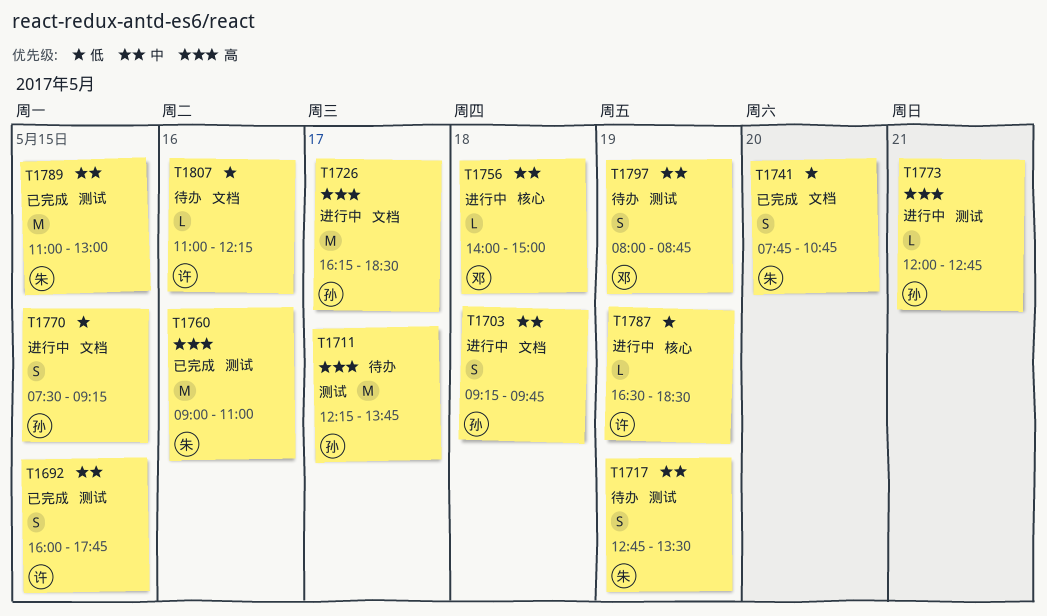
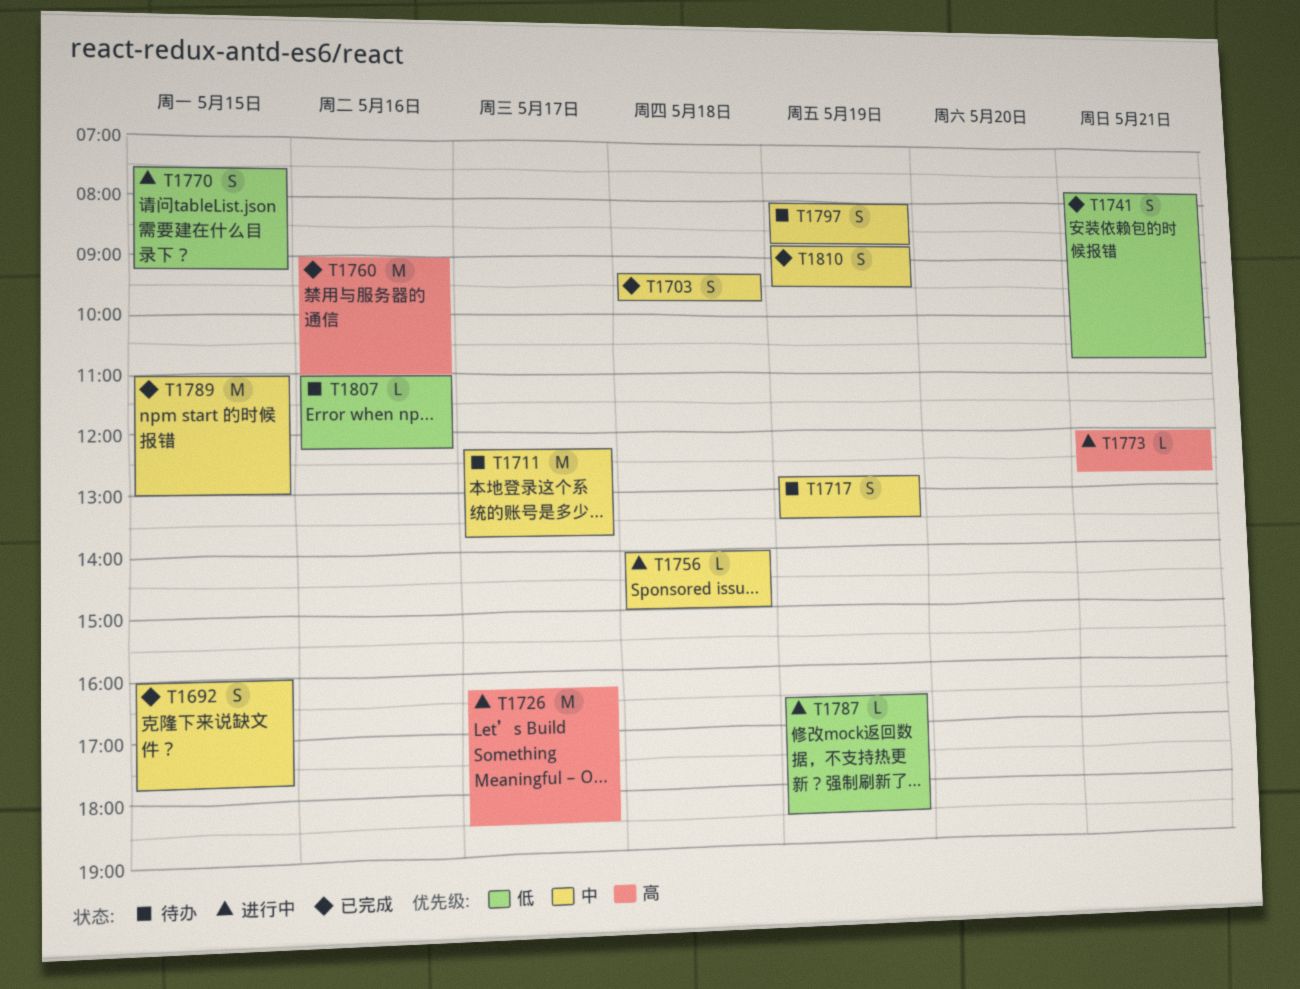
T1703, status: 进行中 -> 已完成
T1711, priority: 高 -> 中
T1741, day: May 20 -> May 21
T1810: none -> present

